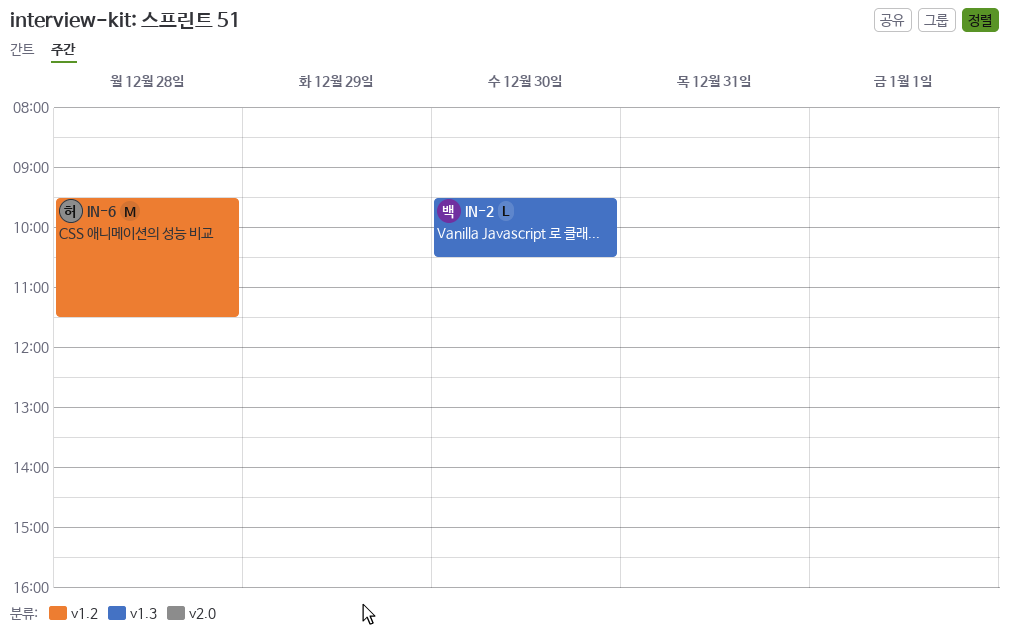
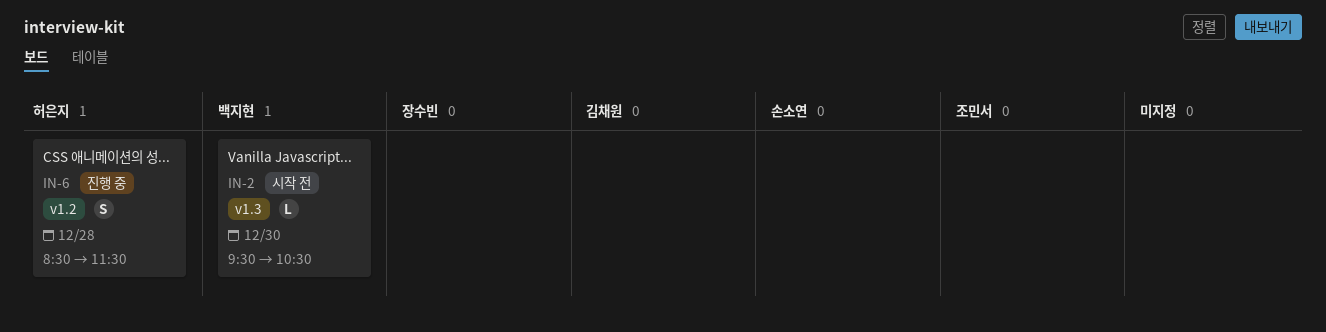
IN-6, estimate: M -> S
IN-6, begins: 09:30 -> 08:30

